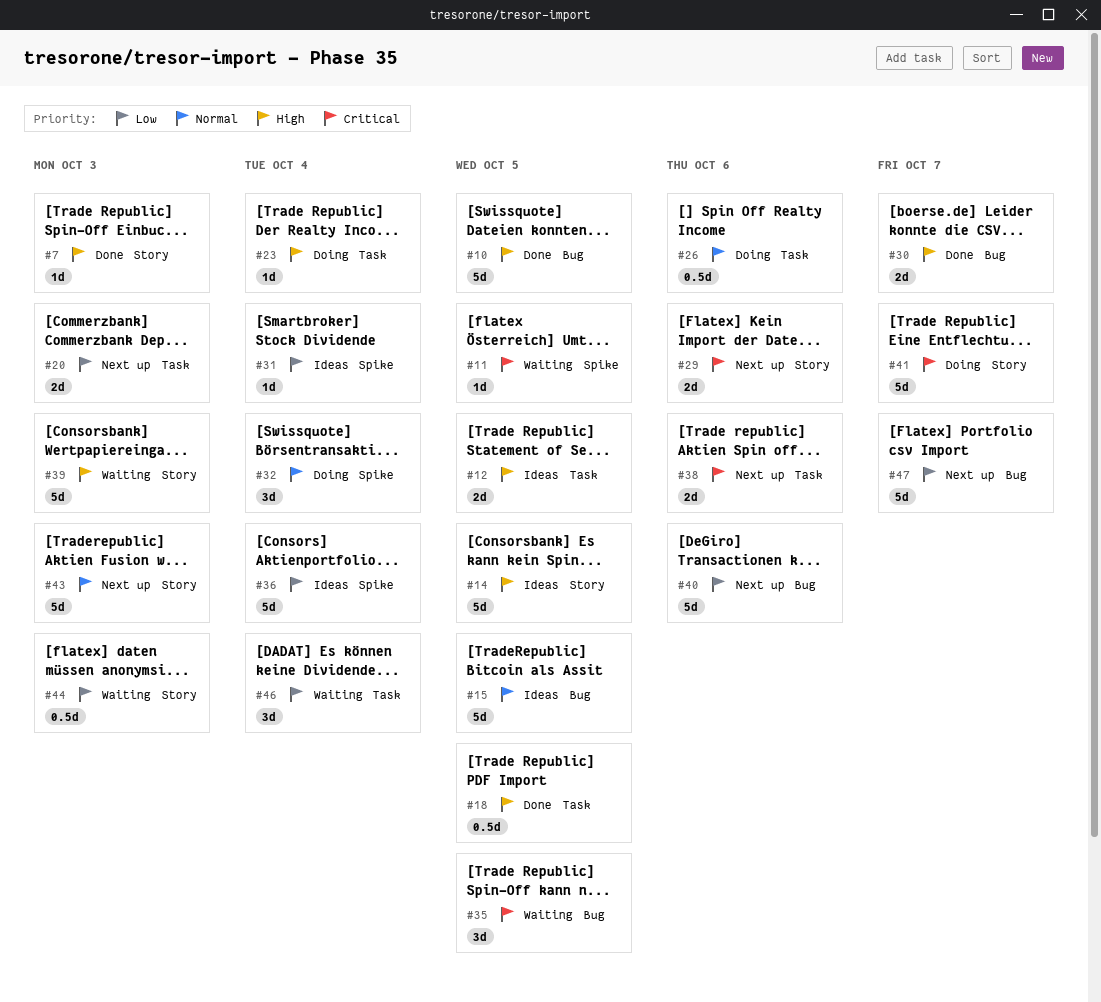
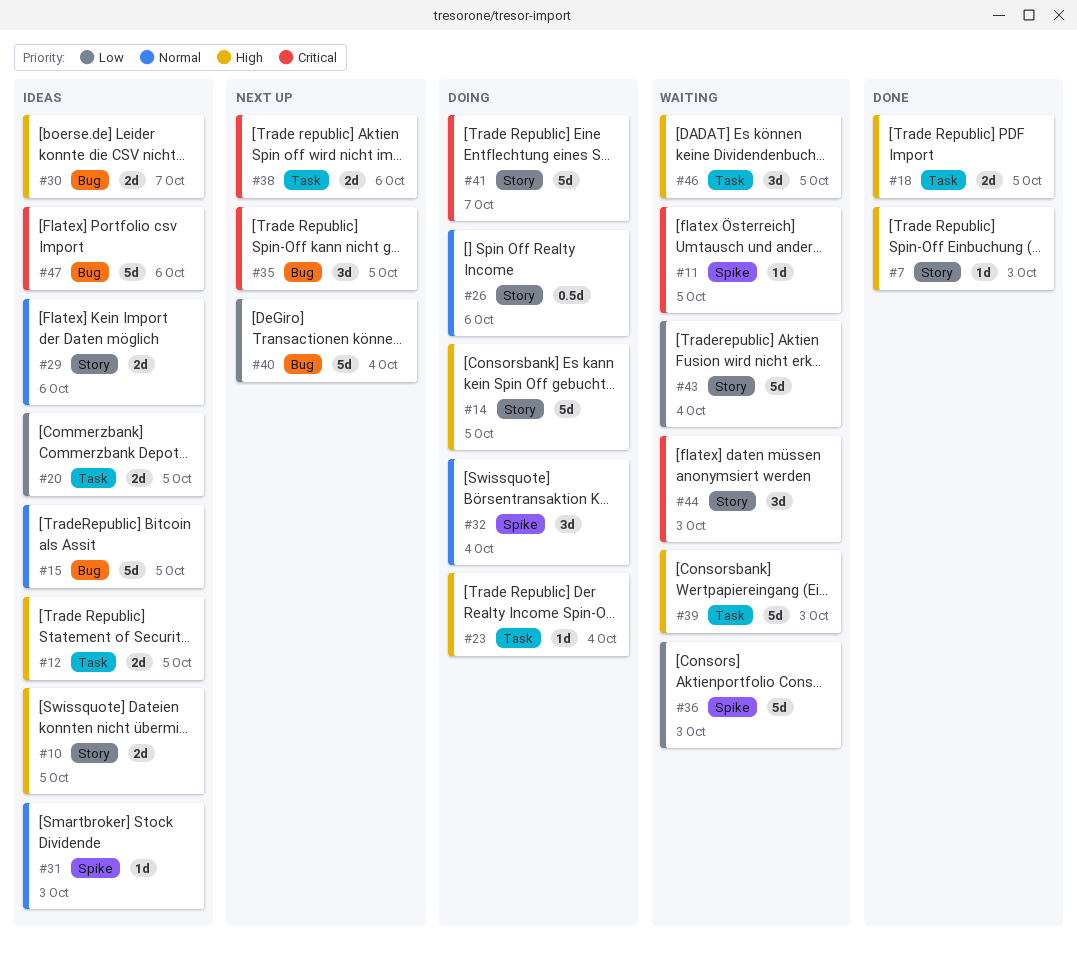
#10, status: Done -> Ideas
#10, label: Bug -> Story
#10, estimate: 5d -> 2d
#14, status: Ideas -> Doing
#18, estimate: 0.5d -> 2d
#20, status: Next up -> Ideas
#20, due: Oct 3 -> Oct 5
#26, label: Task -> Story
#29, status: Next up -> Ideas
#29, priority: Critical -> Normal
#30, status: Done -> Ideas
#31, priority: Low -> Normal
#31, due: Oct 4 -> Oct 3
#35, status: Waiting -> Next up
#36, status: Ideas -> Waiting
#36, due: Oct 4 -> Oct 3
#39, label: Story -> Task
#40, due: Oct 6 -> Oct 4
#43, status: Next up -> Waiting
#43, priority: Normal -> Low
#43, due: Oct 3 -> Oct 4
#44, priority: Low -> Critical
#44, estimate: 0.5d -> 3d
#46, priority: Low -> High
#46, due: Oct 4 -> Oct 5
#47, status: Next up -> Ideas
#47, priority: Low -> Critical
#47, due: Oct 7 -> Oct 6

